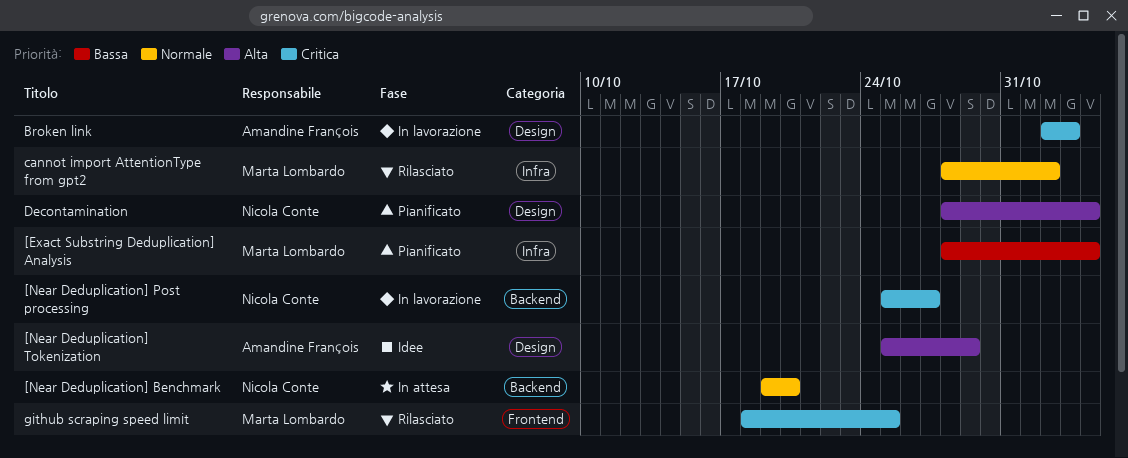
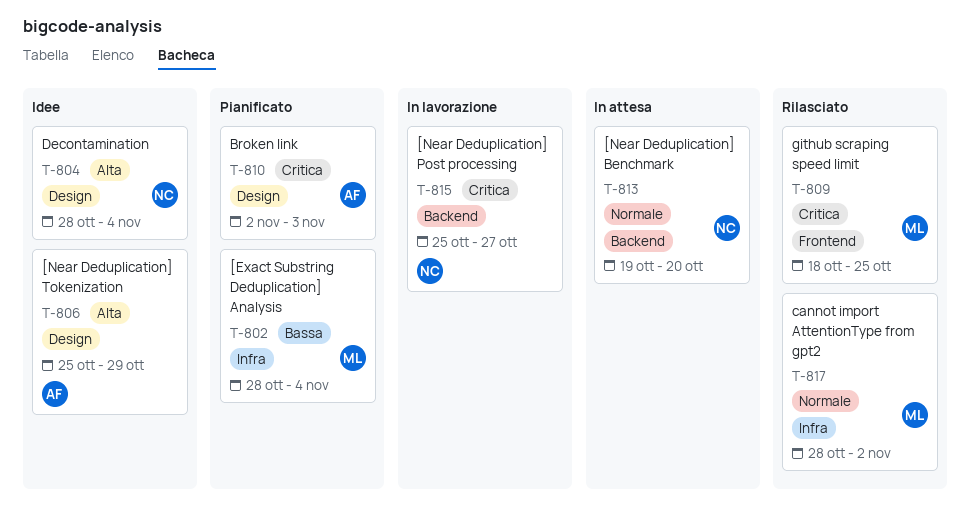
Broken link, status: In lavorazione -> Pianificato
Decontamination, status: Pianificato -> Idee

